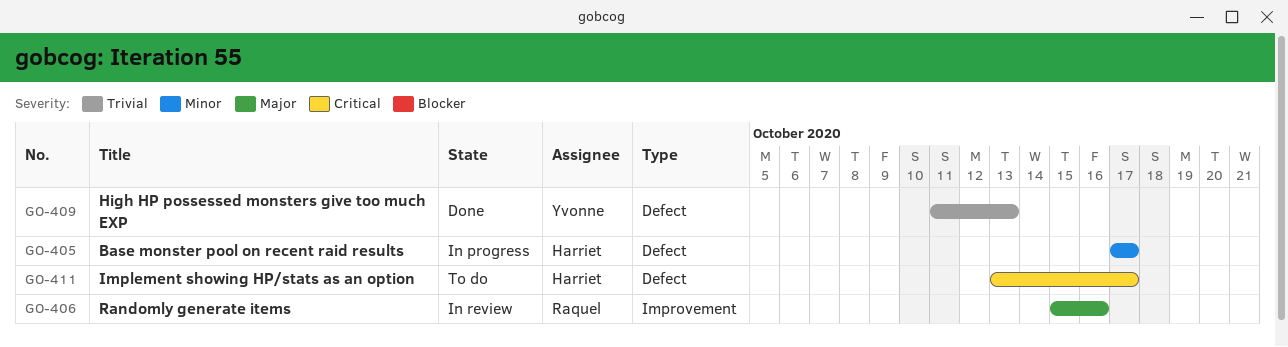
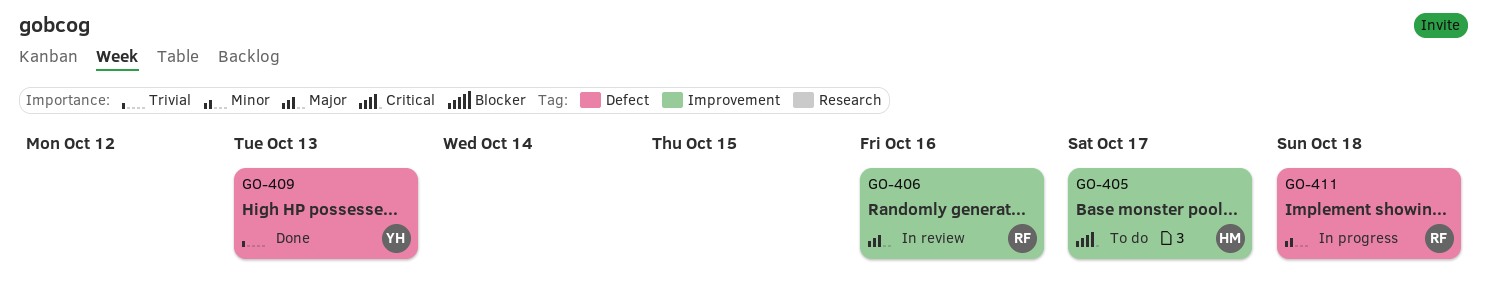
GO-405, status: In progress -> To do
GO-405, priority: Minor -> Critical
GO-405, label: Defect -> Improvement
GO-411, status: To do -> In progress
GO-411, owner: Harriet -> Raquel
GO-411, priority: Critical -> Minor
GO-411, due: Oct 17 -> Oct 18

